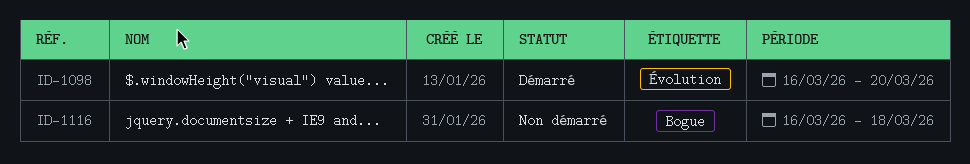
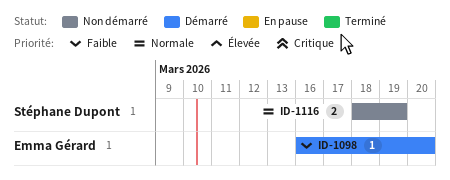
ID-1116, start: Mar 16 -> Mar 18
ID-1116, due: Mar 18 -> Mar 19

